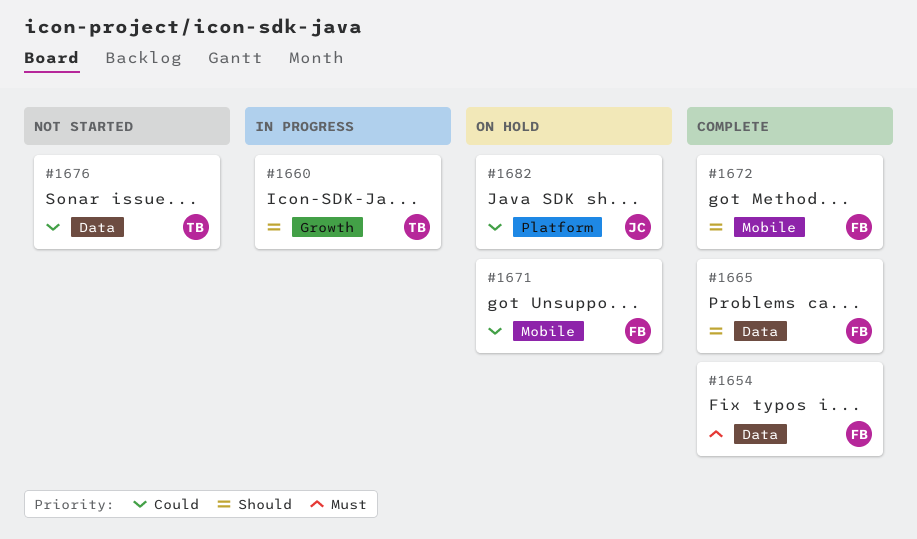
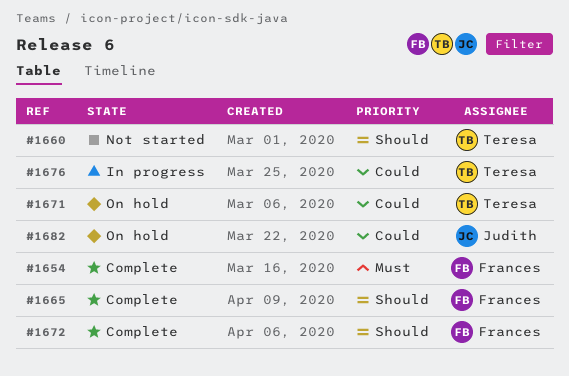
#1660, status: In progress -> Not started
#1671, owner: Frances -> Teresa
#1676, status: Not started -> In progress

